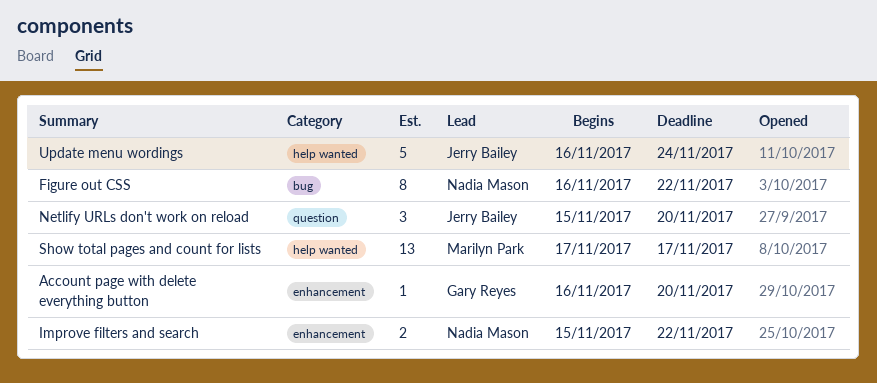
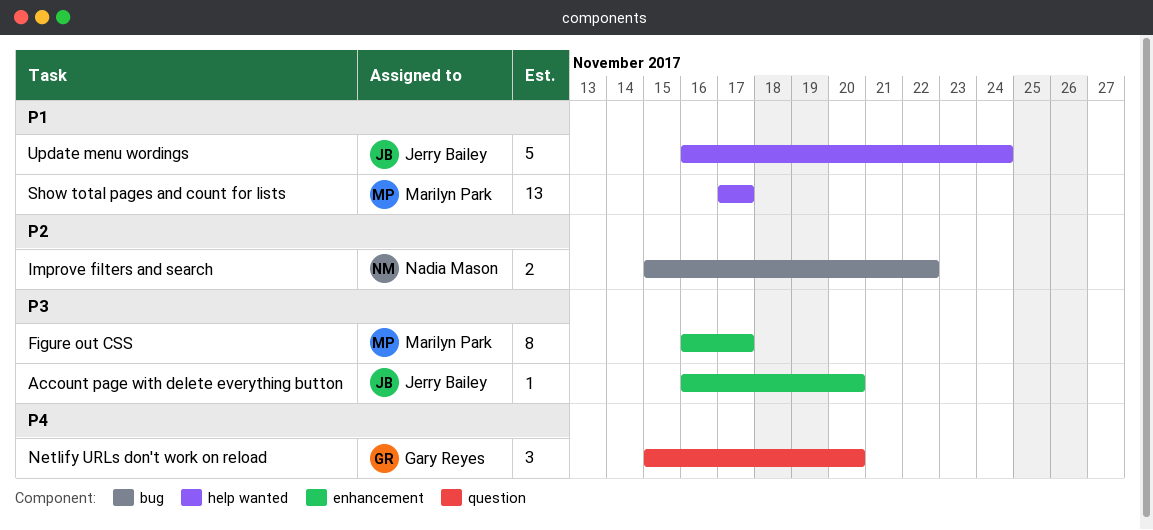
Account page with delete everything button, owner: Gary Reyes -> Jerry Bailey
Figure out CSS, owner: Nadia Mason -> Marilyn Park
Figure out CSS, label: bug -> enhancement
Figure out CSS, due: Nov 22 -> Nov 17
Improve filters and search, label: enhancement -> bug
Netlify URLs don't work on reload, owner: Jerry Bailey -> Gary Reyes

